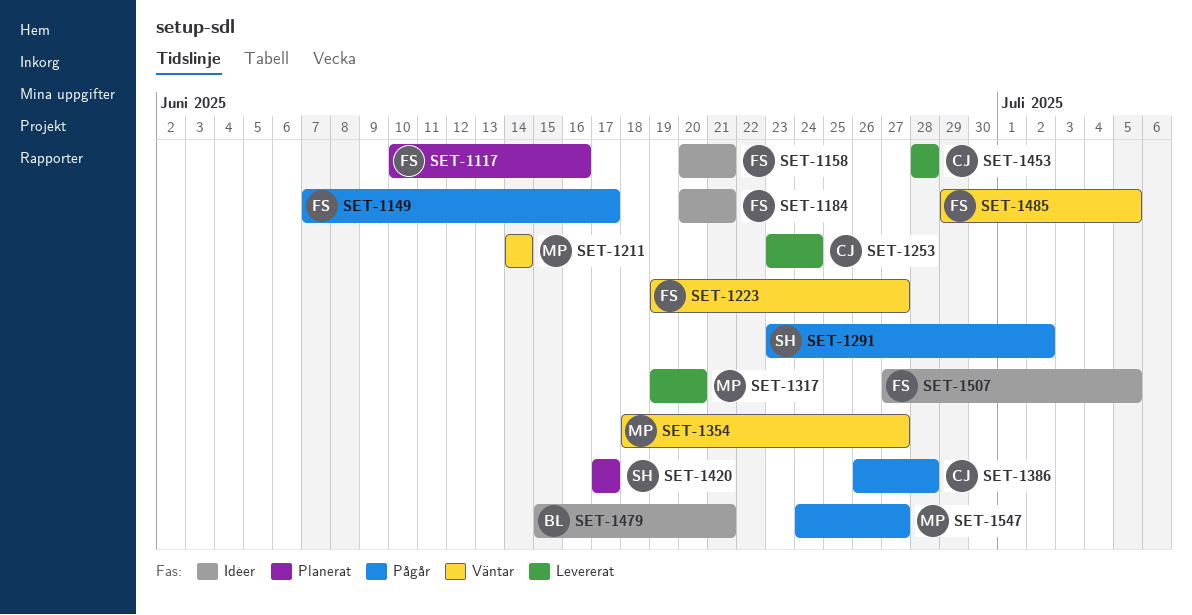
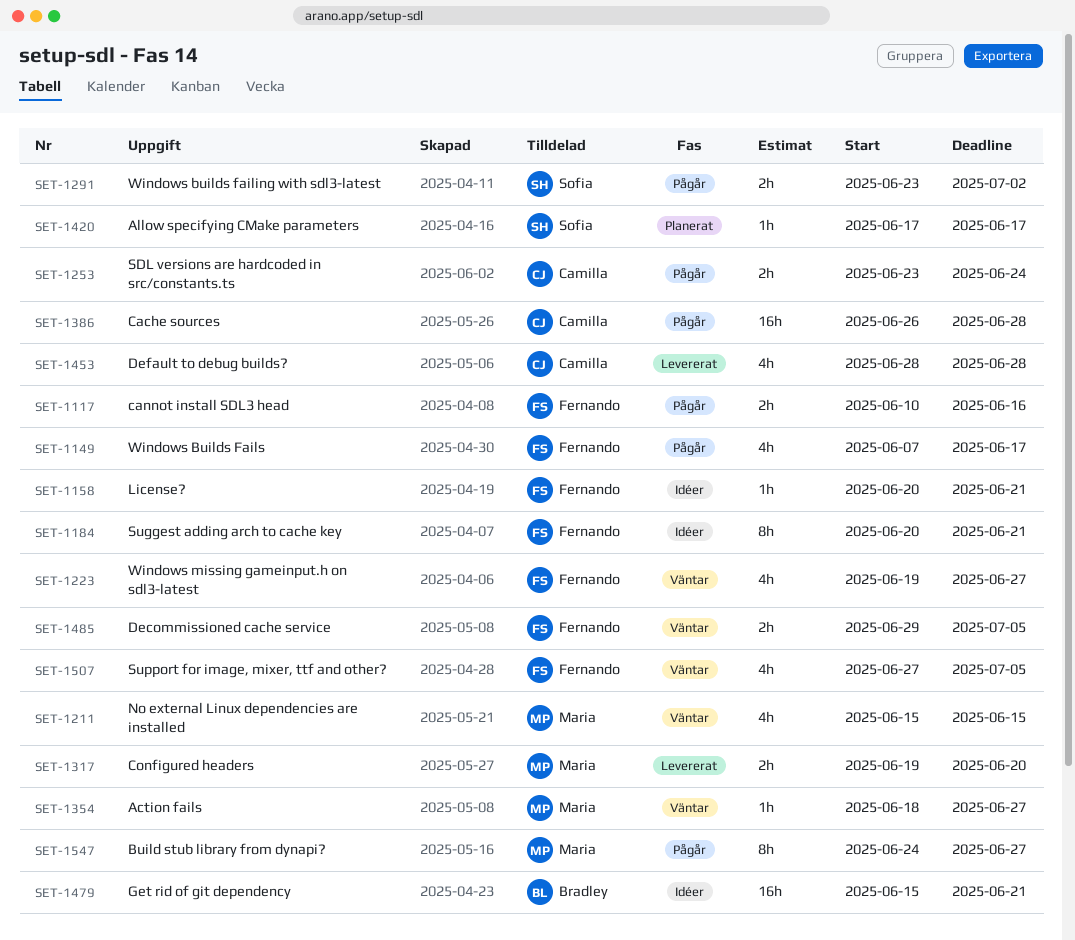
SET-1117, status: Planerat -> Pågår
SET-1211, start: Jun 14 -> Jun 15
SET-1211, due: Jun 14 -> Jun 15
SET-1253, status: Levererat -> Pågår
SET-1507, status: Idéer -> Väntar

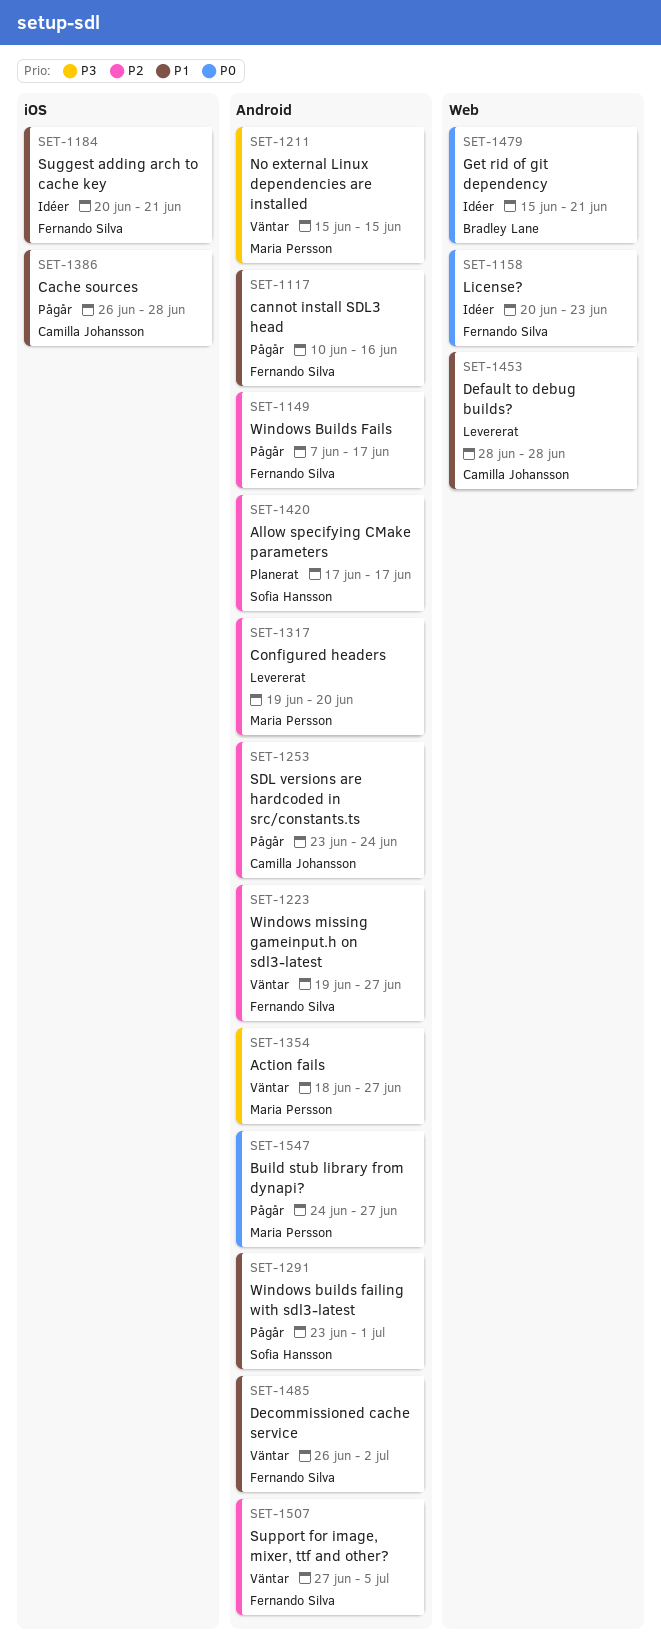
SET-1158, due: Jun 21 -> Jun 23
SET-1291, due: Jul 2 -> Jul 1
SET-1485, start: Jun 29 -> Jun 26
SET-1485, due: Jul 5 -> Jul 2

